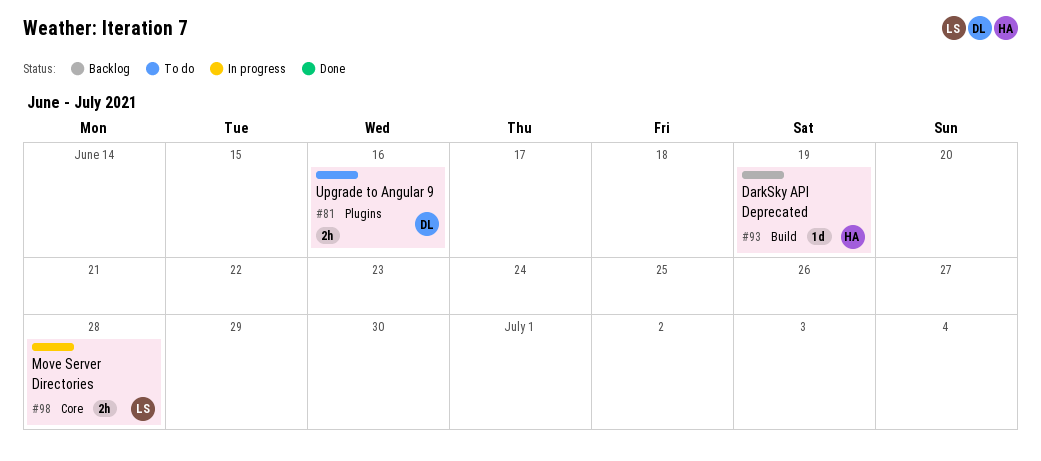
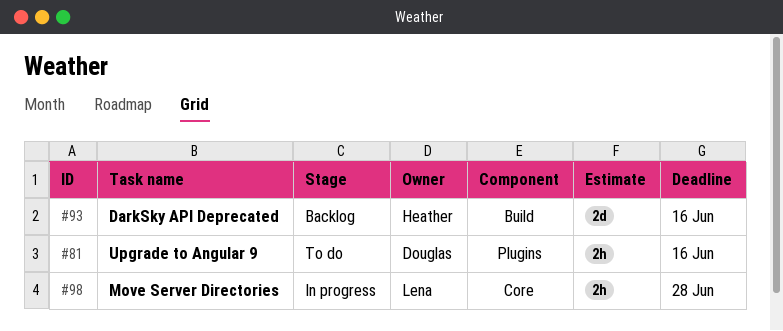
#93, estimate: 1d -> 2d
#93, due: Jun 19 -> Jun 16

